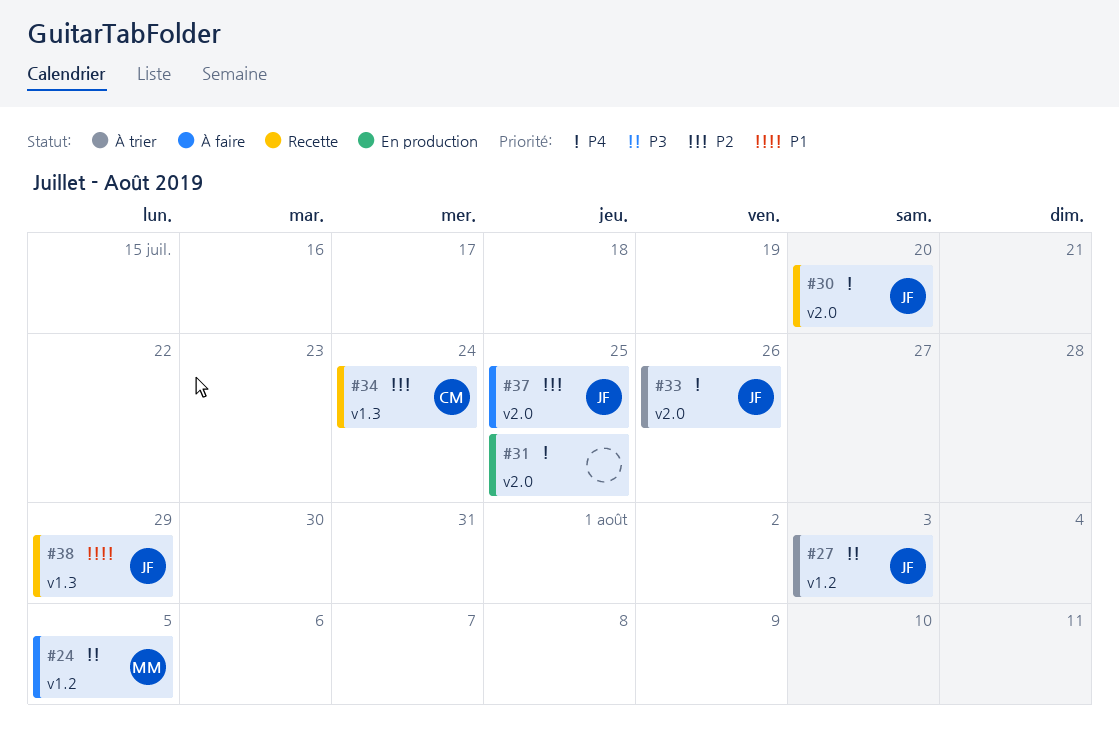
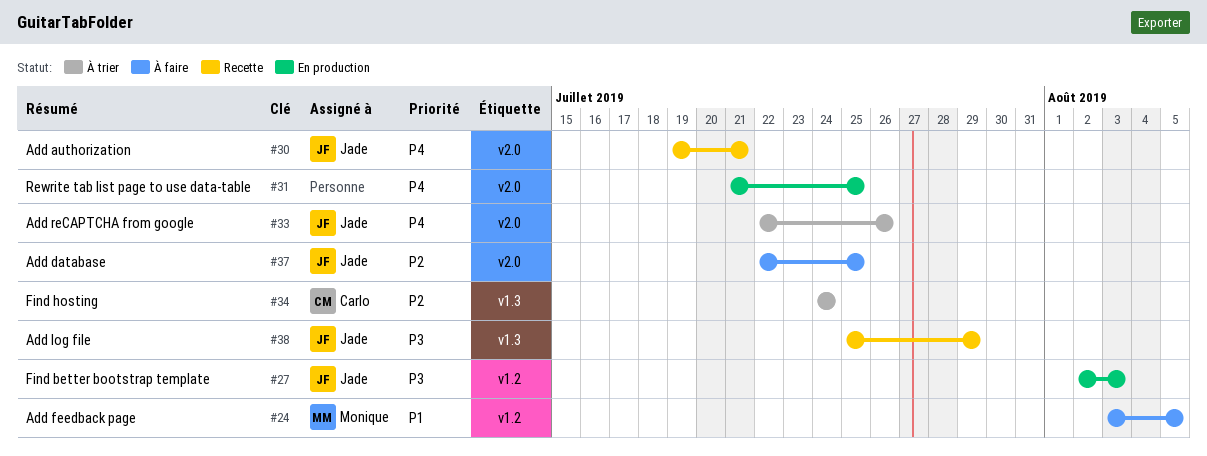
#24, priority: P3 -> P1
#27, status: À trier -> En production
#30, due: Jul 20 -> Jul 21
#34, status: Recette -> À trier
#38, priority: P1 -> P3

